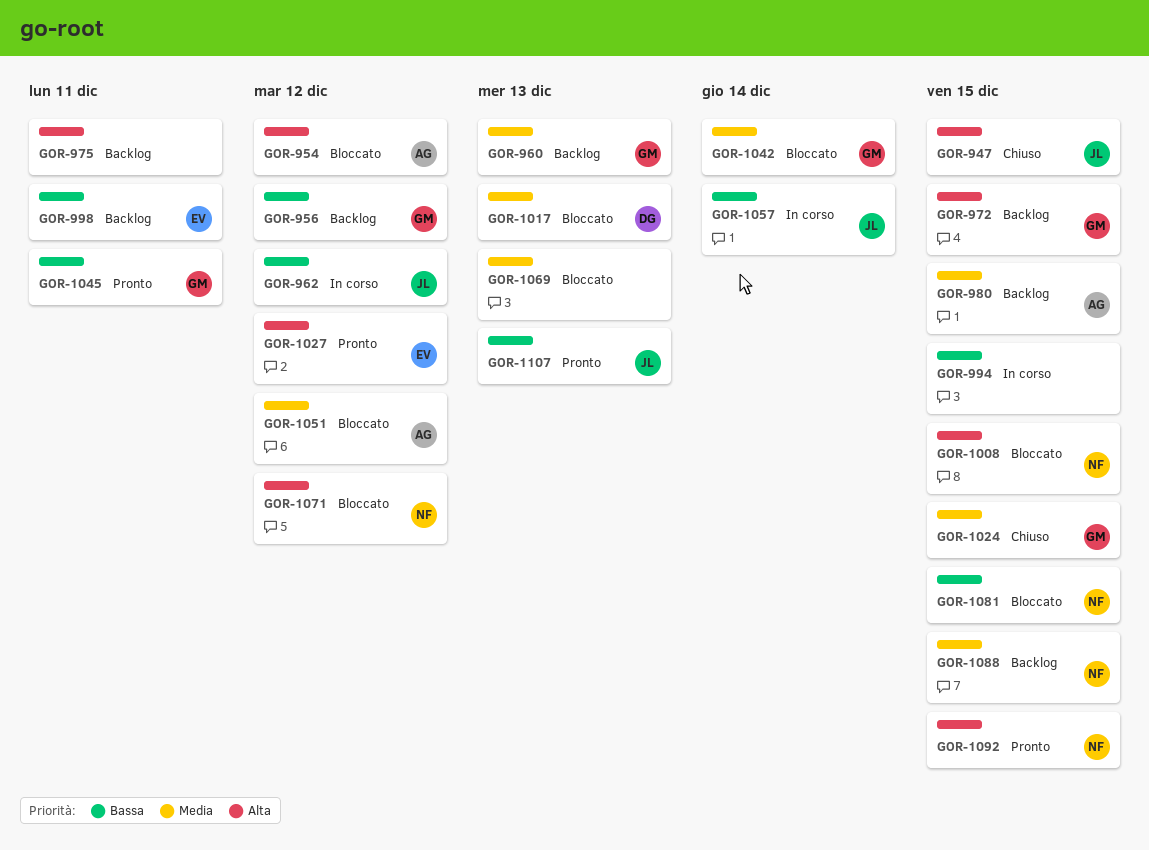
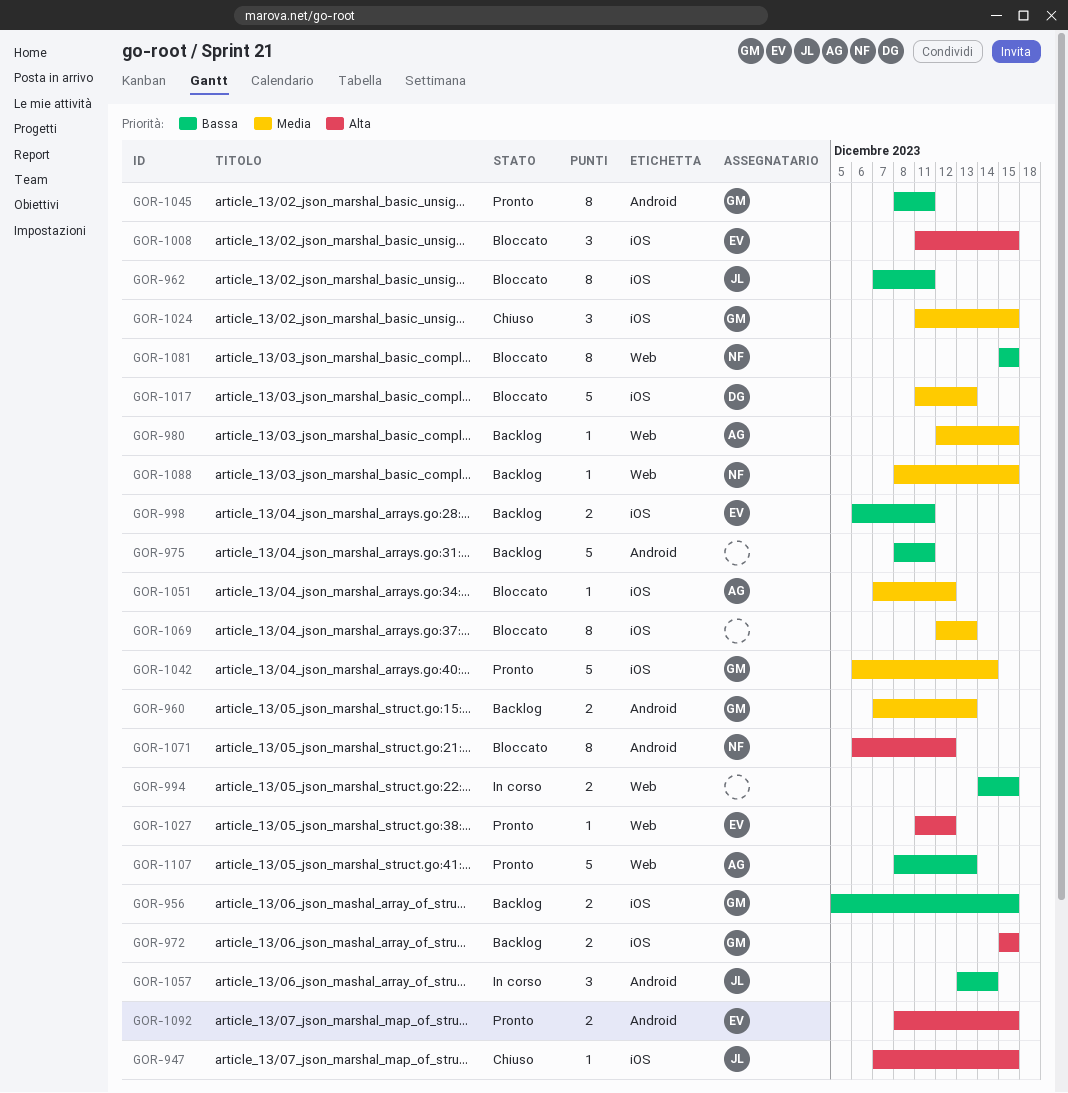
GOR-954: present -> none
GOR-956, due: Dec 12 -> Dec 15
GOR-962, status: In corso -> Bloccato
GOR-962, due: Dec 12 -> Dec 11
GOR-975, priority: Alta -> Bassa
GOR-1008, owner: NF -> EV
GOR-1042, status: Bloccato -> Pronto
GOR-1092, owner: NF -> EV
GOR-1107, owner: JL -> AG

